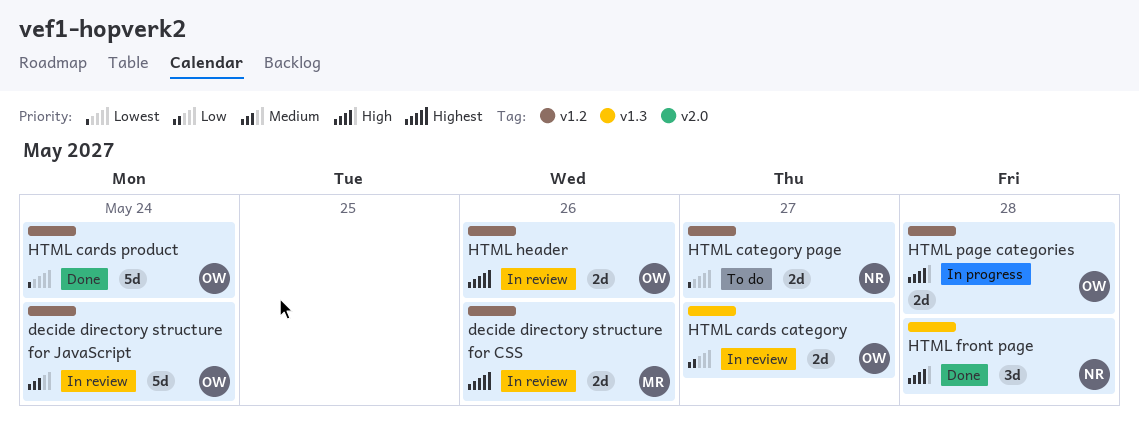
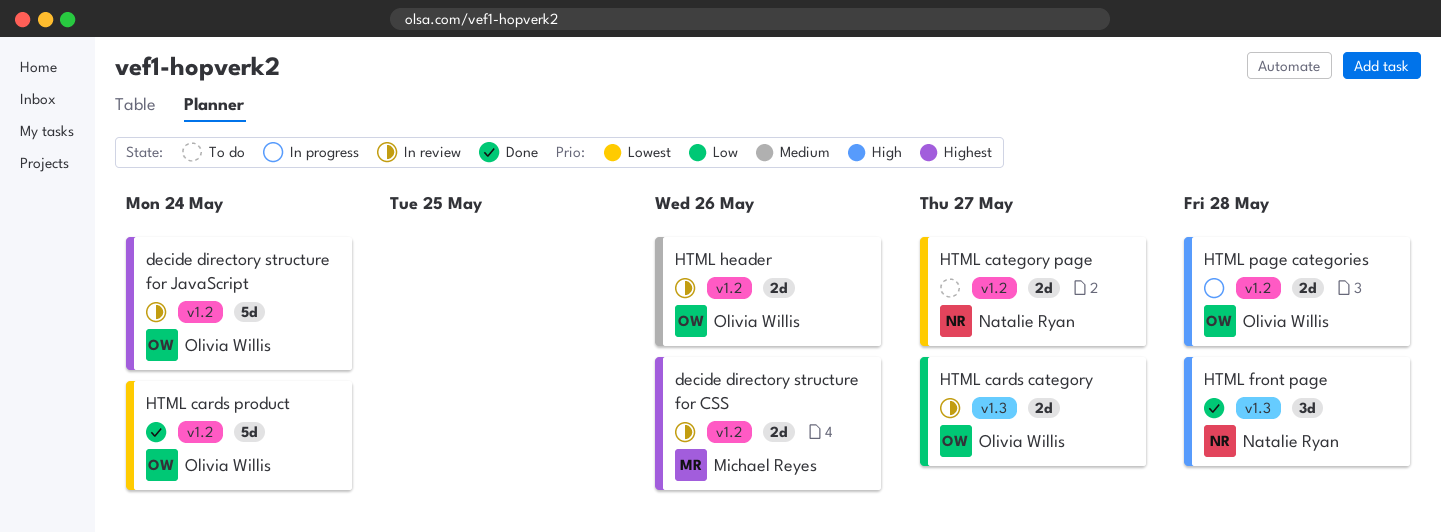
decide directory structure for JavaScript, priority: Medium -> Highest
HTML header, priority: Highest -> Medium

